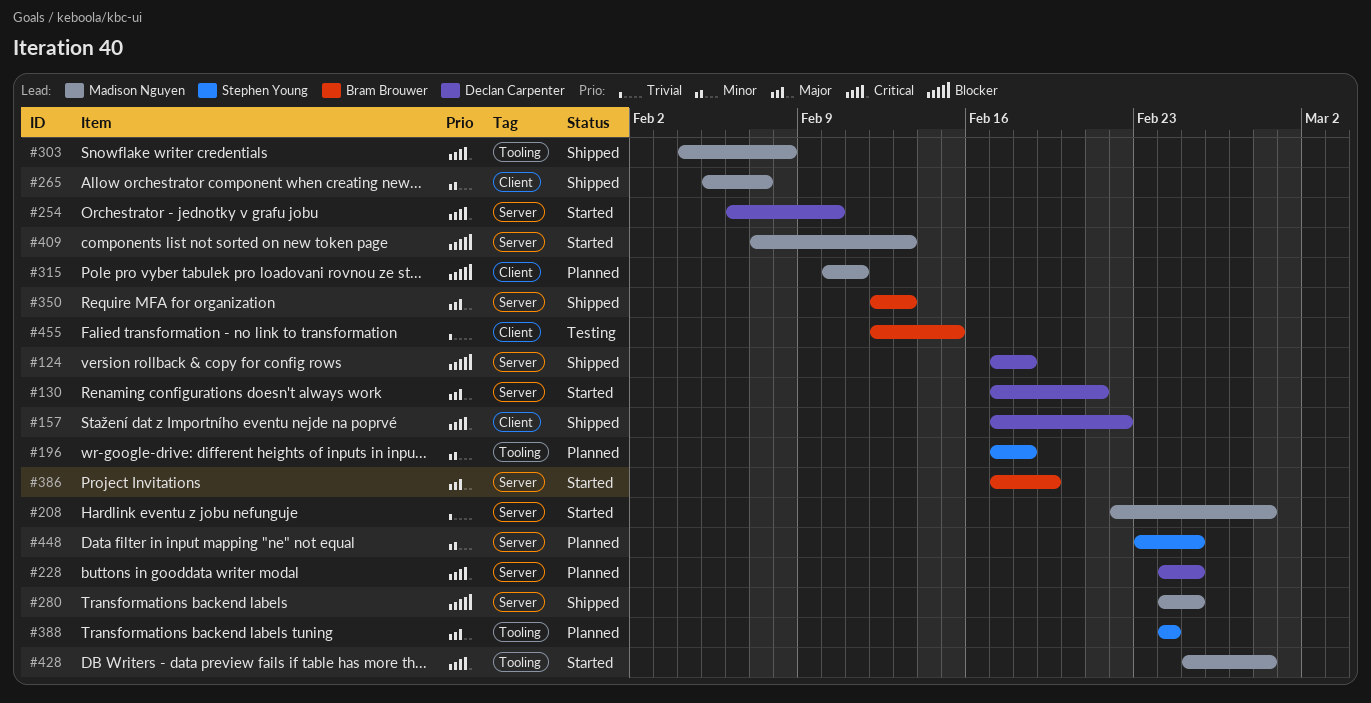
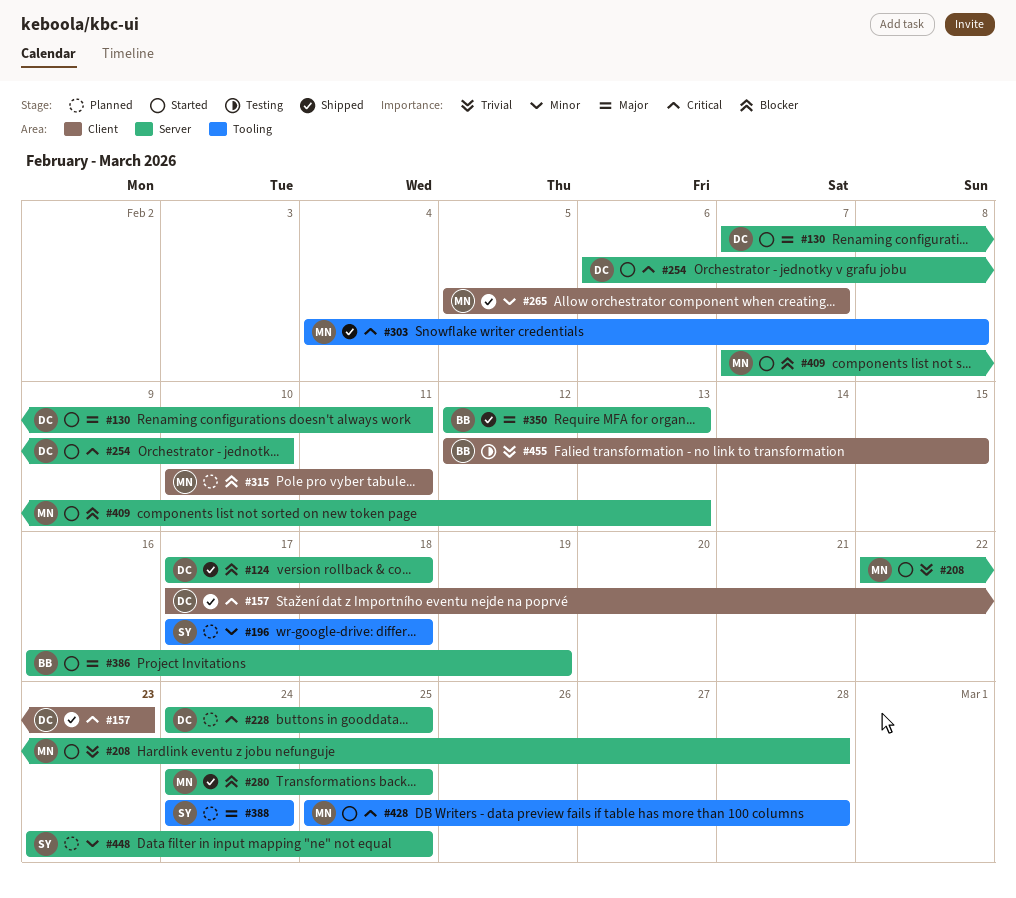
#130, start: Feb 17 -> Feb 7
#130, due: Feb 21 -> Feb 11
#157, due: Feb 22 -> Feb 23
#386, start: Feb 17 -> Feb 16

